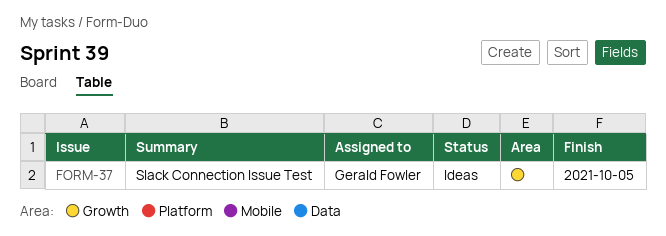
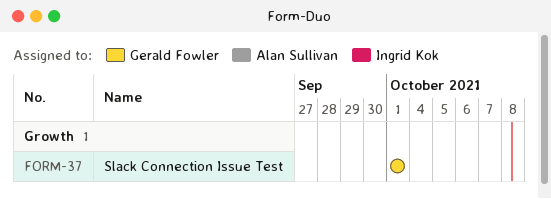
FORM-37, due: Oct 5 -> Oct 1

